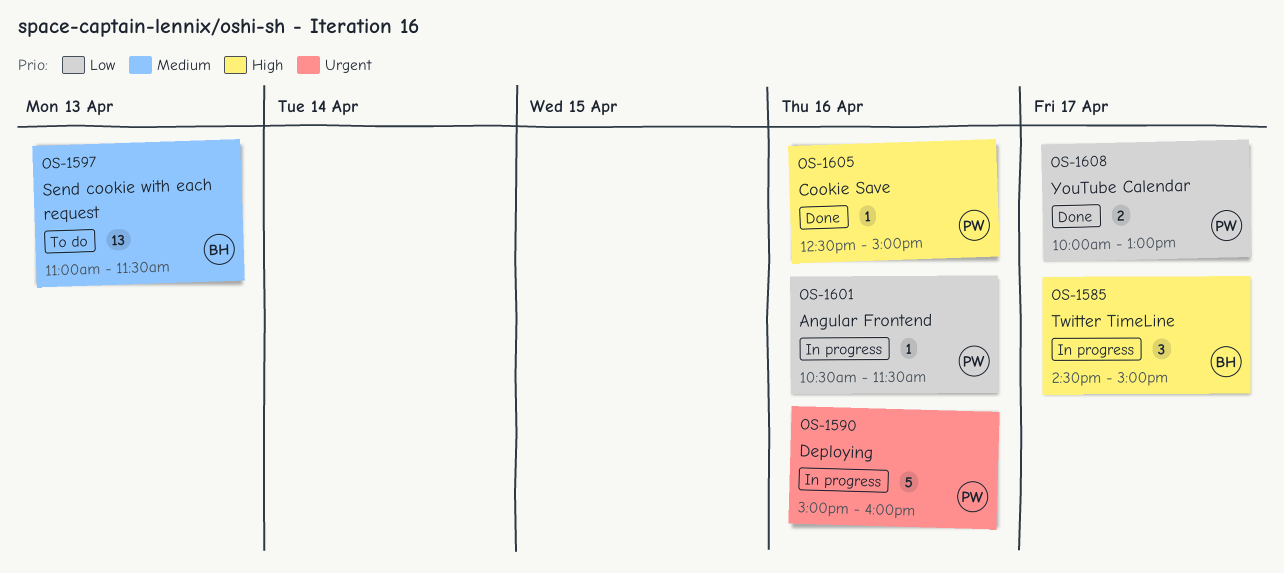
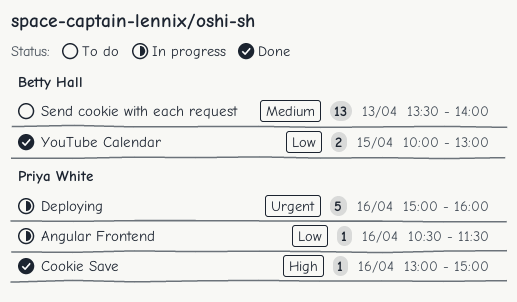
Cookie Save, begins: 12:30 -> 13:00
Send cookie with each request, begins: 11:00 -> 13:30
Send cookie with each request, ends: 11:30 -> 14:00
Twitter TimeLine: present -> none
YouTube Calendar, owner: Priya White -> Betty Hall
YouTube Calendar, day: Apr 17 -> Apr 15

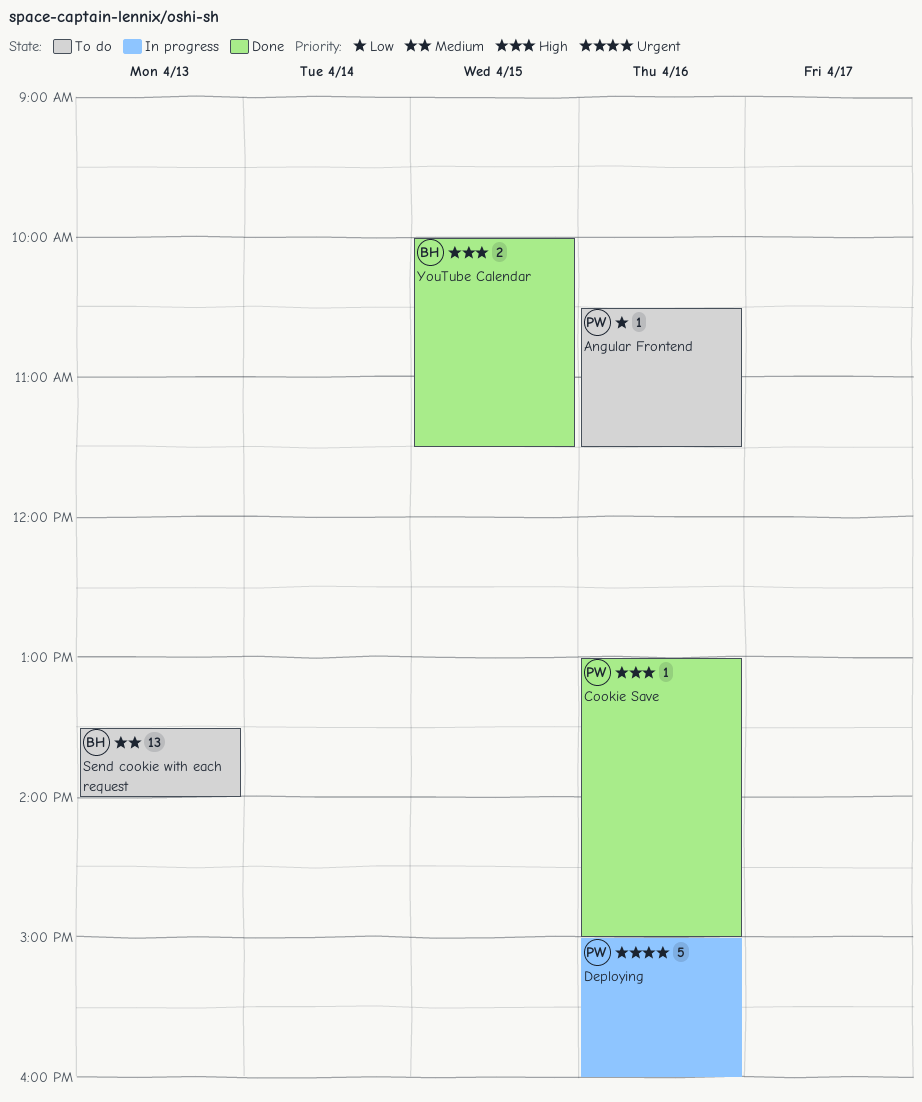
Angular Frontend, status: In progress -> To do
YouTube Calendar, priority: Low -> High
YouTube Calendar, ends: 13:00 -> 11:30

